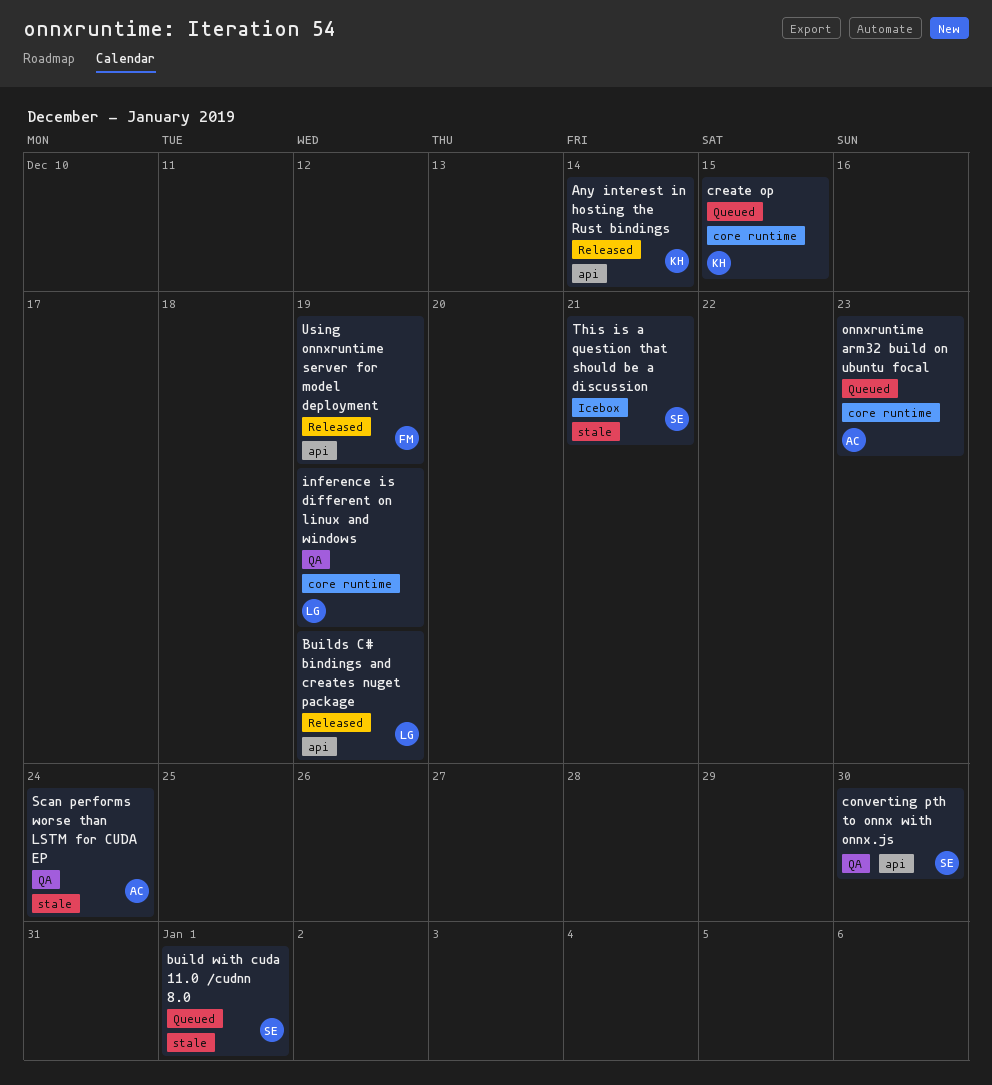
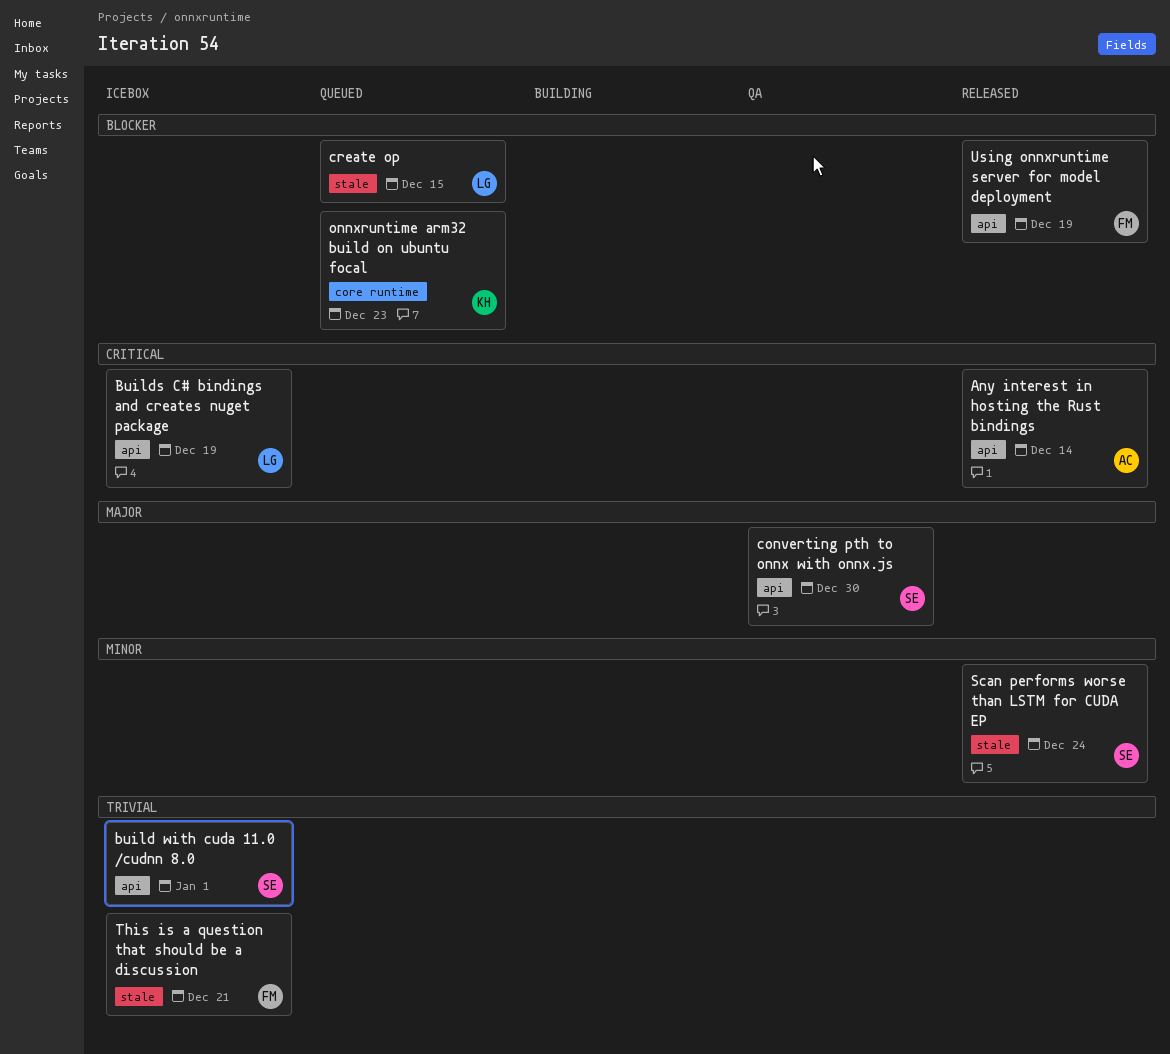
Any interest in hosting the Rust bindings, owner: KH -> AC
build with cuda 11.0 /cudnn 8.0, status: Queued -> Icebox
build with cuda 11.0 /cudnn 8.0, label: stale -> api
Builds C# bindings and creates nuget package, status: Released -> Icebox
create op, owner: KH -> LG
create op, label: core runtime -> stale
inference is different on linux and windows: present -> none
onnxruntime arm32 build on ubuntu focal, owner: AC -> KH
Scan performs worse than LSTM for CUDA EP, status: QA -> Released
Scan performs worse than LSTM for CUDA EP, owner: AC -> SE
This is a question that should be a discussion, owner: SE -> FM

